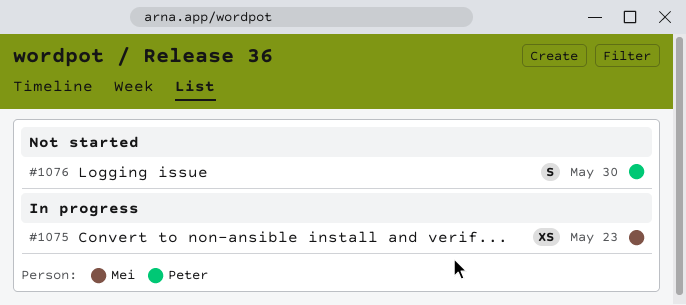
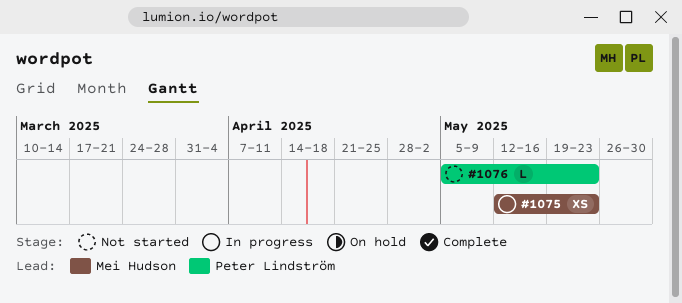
#1076, estimate: S -> L
#1076, due: May 30 -> May 23

